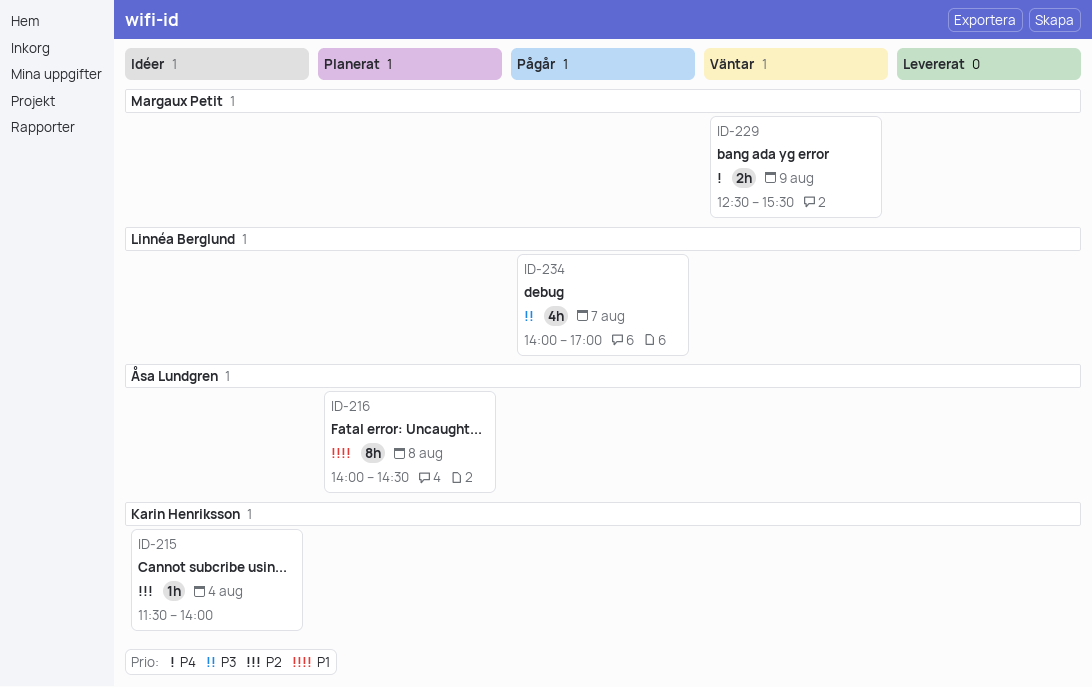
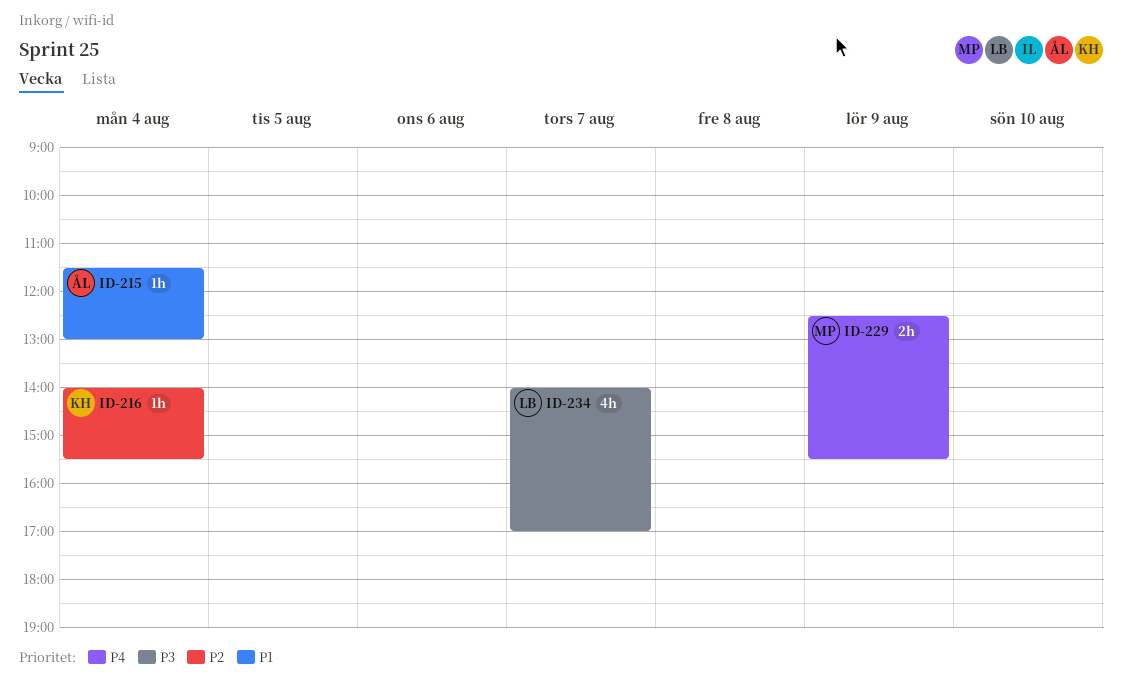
ID-215, owner: Karin Henriksson -> Åsa Lundgren
ID-215, priority: P2 -> P1
ID-215, ends: 14:00 -> 13:00
ID-216, owner: Åsa Lundgren -> Karin Henriksson
ID-216, priority: P1 -> P2
ID-216, estimate: 8h -> 1h
ID-216, day: Aug 8 -> Aug 4
ID-216, ends: 14:30 -> 15:30

